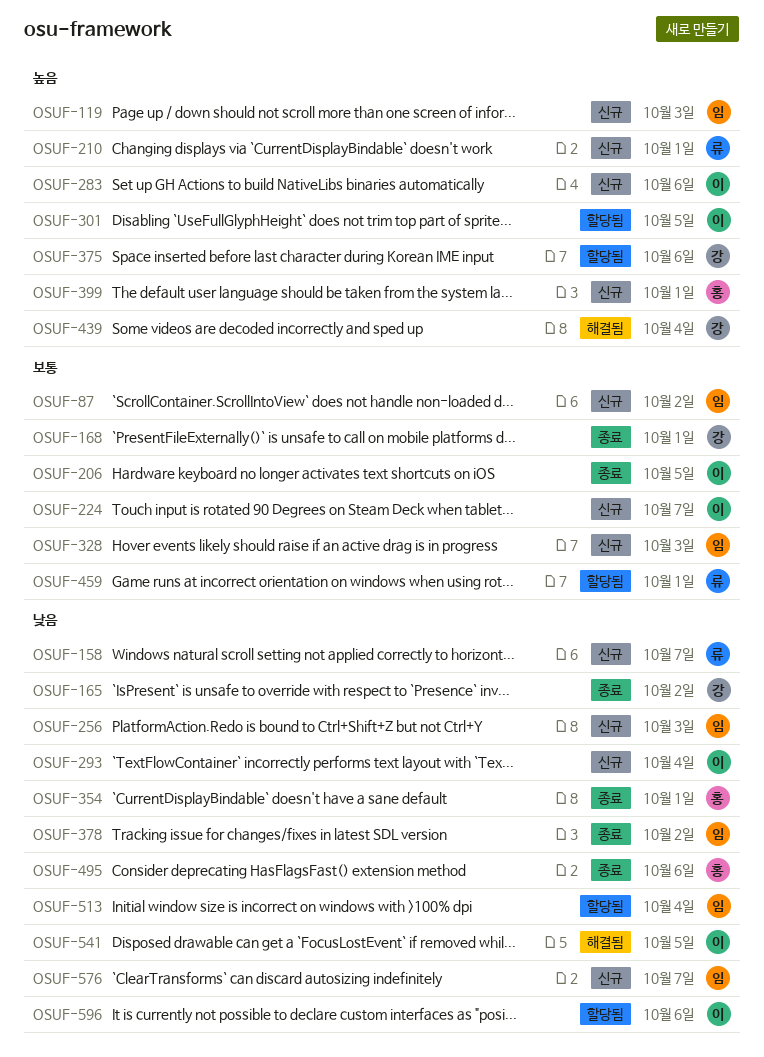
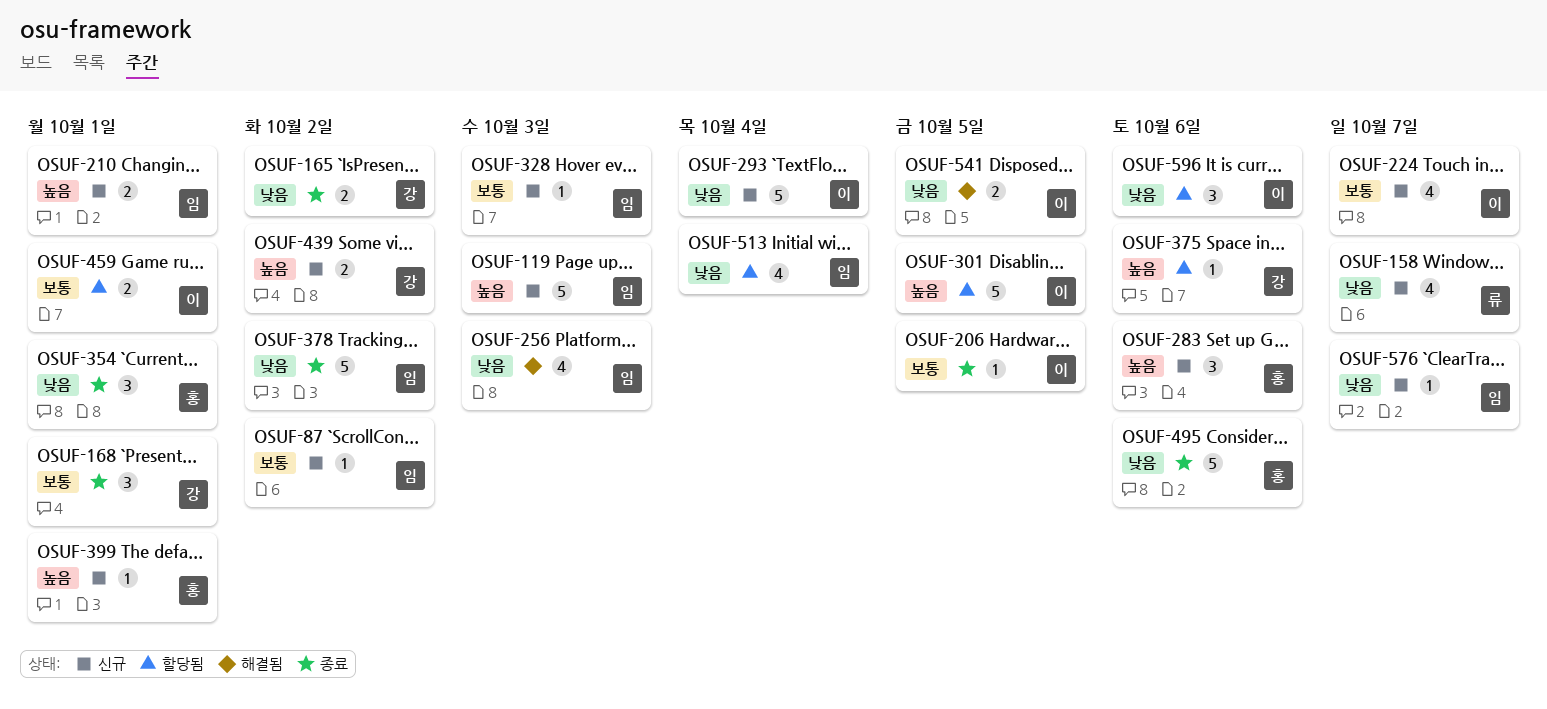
OSUF-210, owner: 류 -> 임
OSUF-256, status: 신규 -> 해결됨
OSUF-283, owner: 이 -> 홍
OSUF-439, status: 해결됨 -> 신규
OSUF-439, due: Oct 4 -> Oct 2
OSUF-459, owner: 류 -> 이

